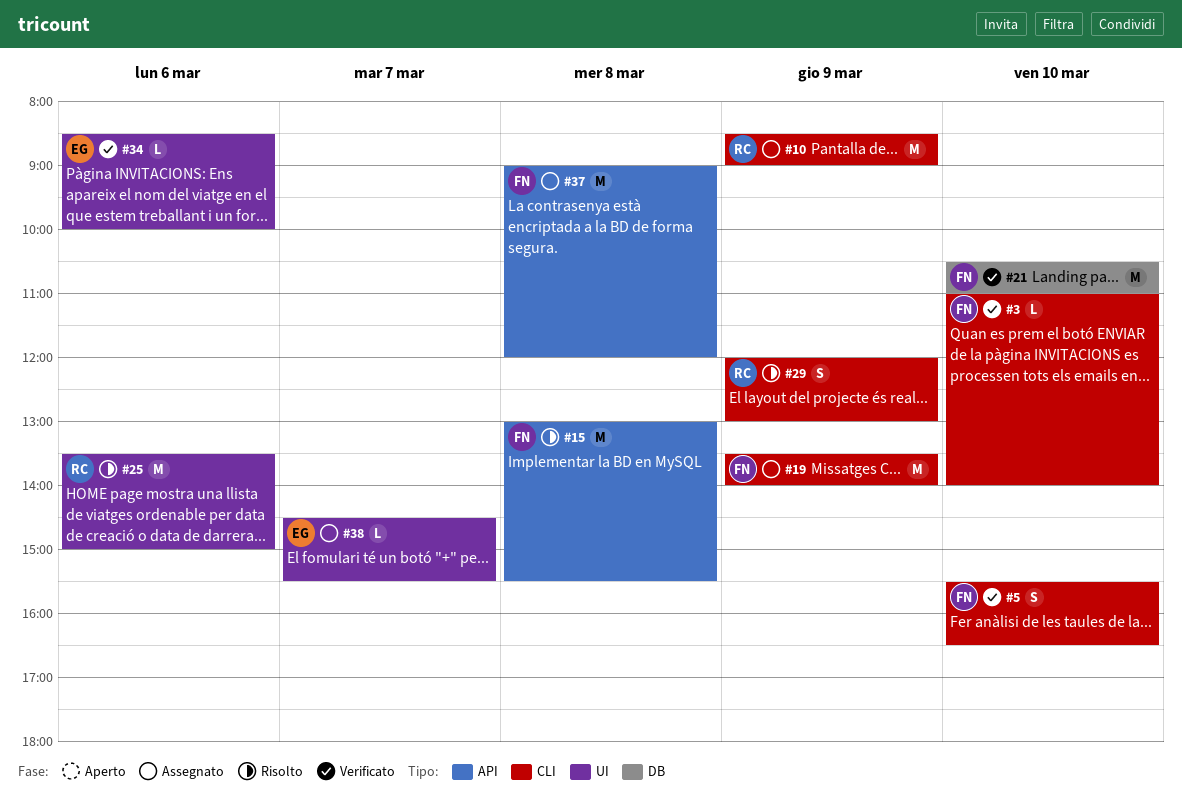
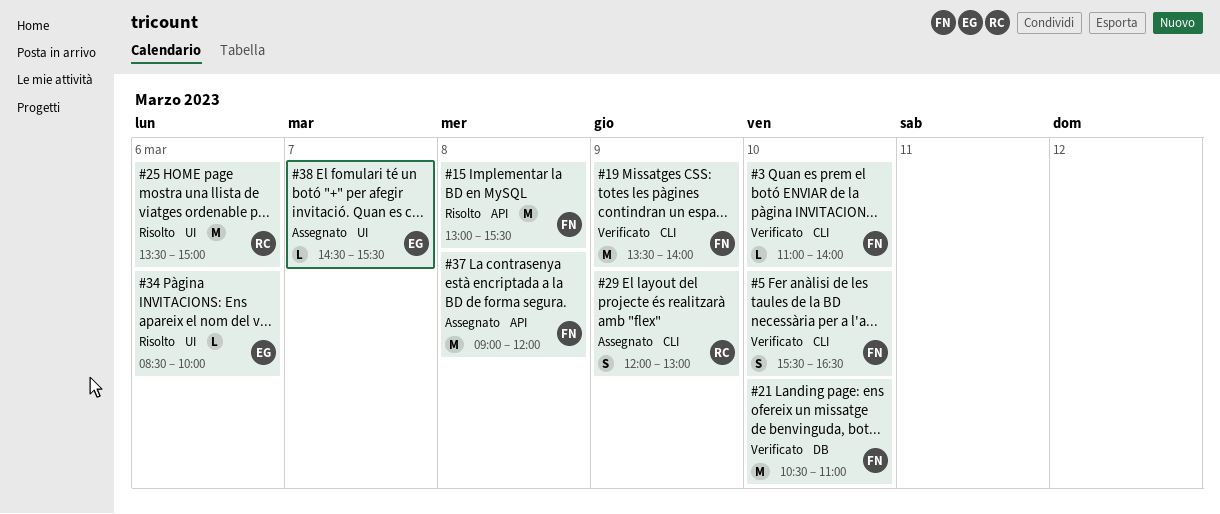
#10: present -> none
#19, status: Assegnato -> Verificato
#29, status: Risolto -> Assegnato
#34, status: Verificato -> Risolto

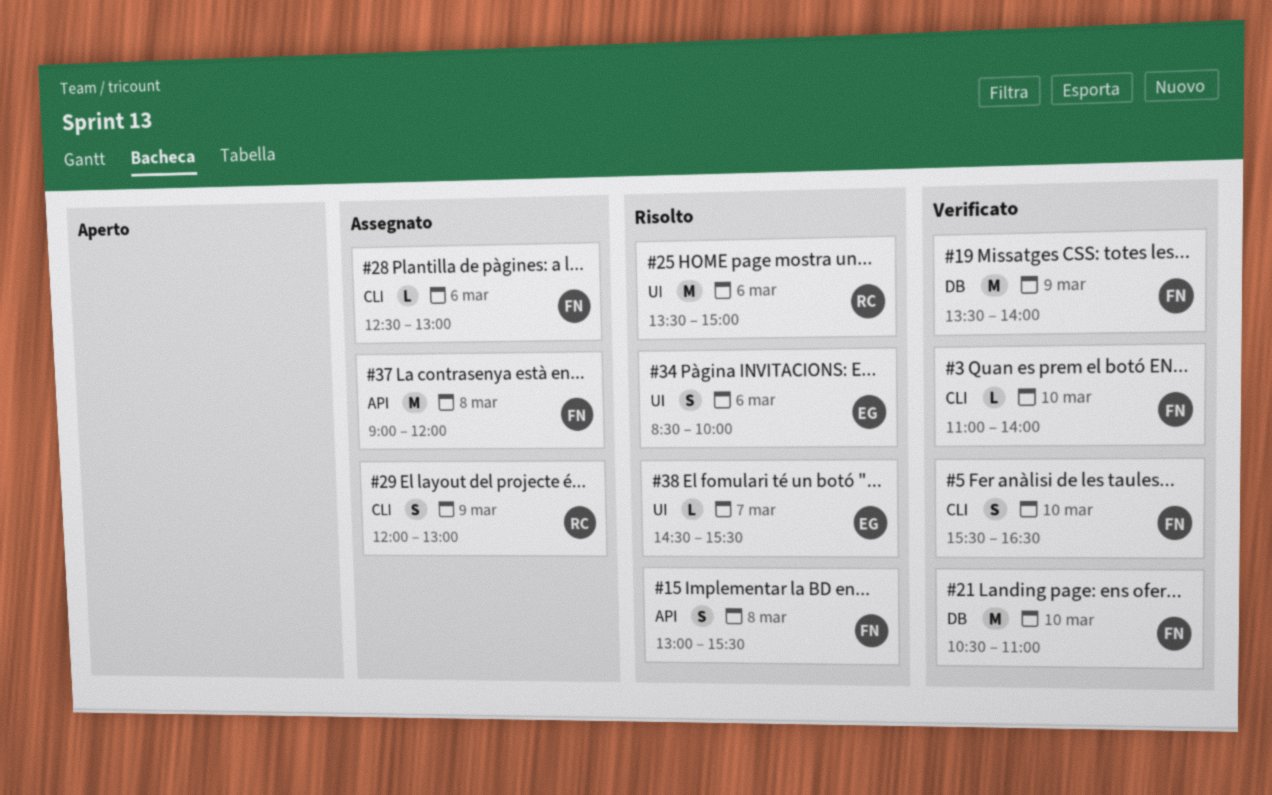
#15, estimate: M -> S
#19, label: CLI -> DB
#28: none -> present
#34, estimate: L -> S
#38, status: Assegnato -> Risolto

